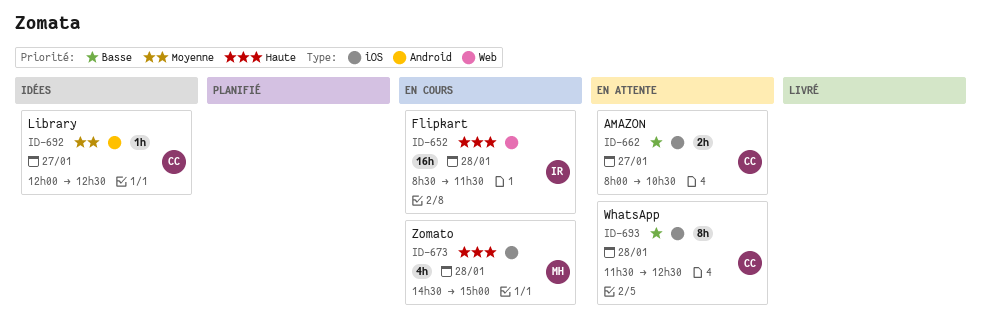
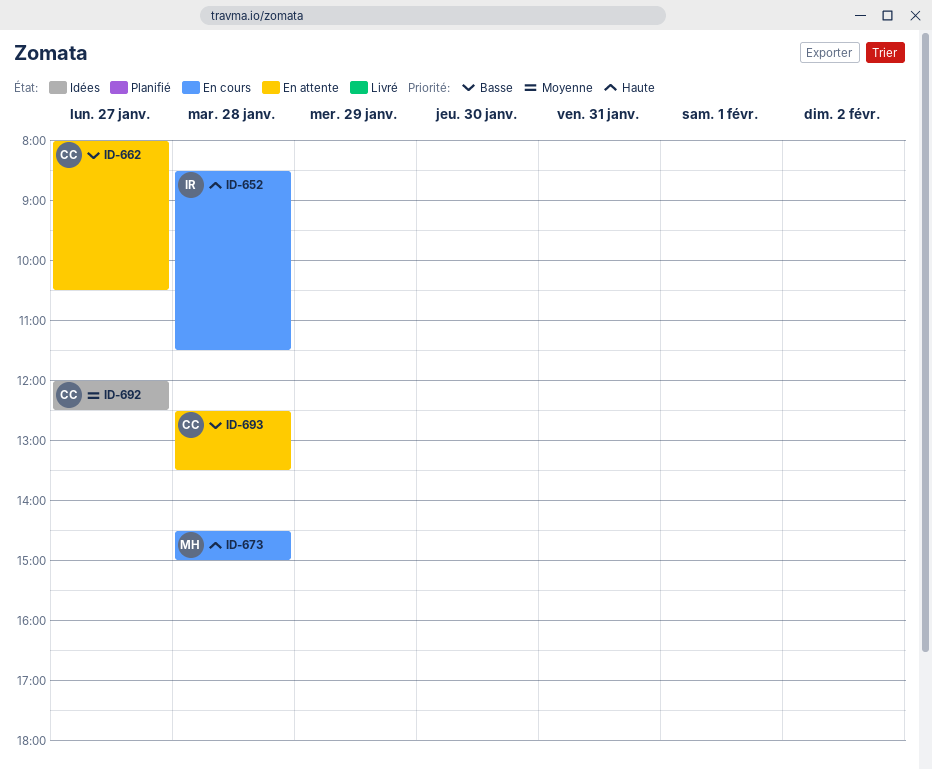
ID-693, begins: 11:30 -> 12:30
ID-693, ends: 12:30 -> 13:30

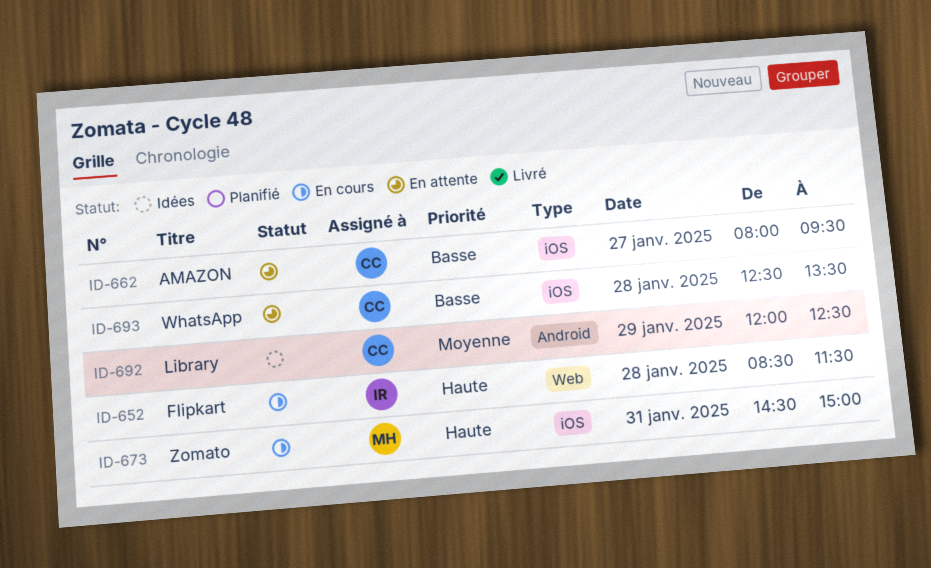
ID-662, ends: 10:30 -> 09:30
ID-673, day: Jan 28 -> Jan 31
ID-692, day: Jan 27 -> Jan 29

